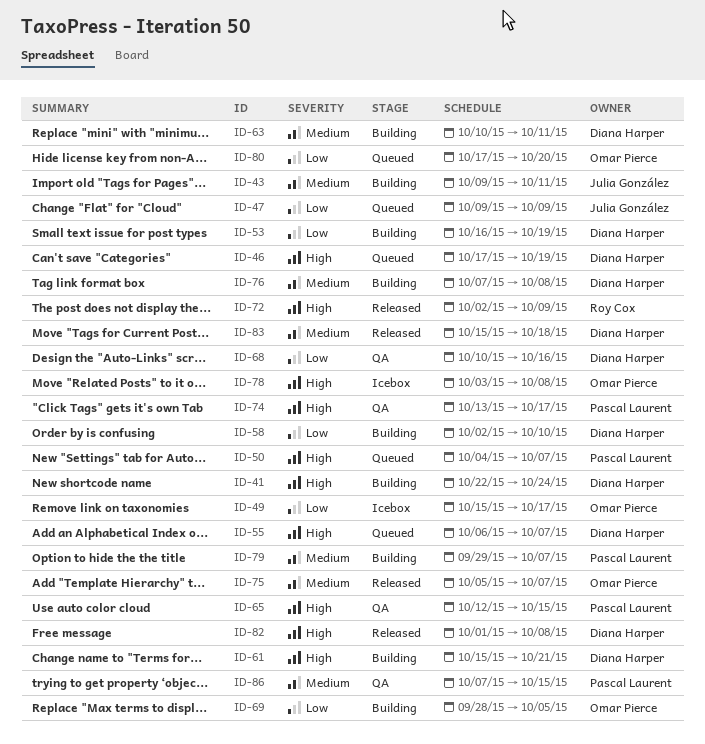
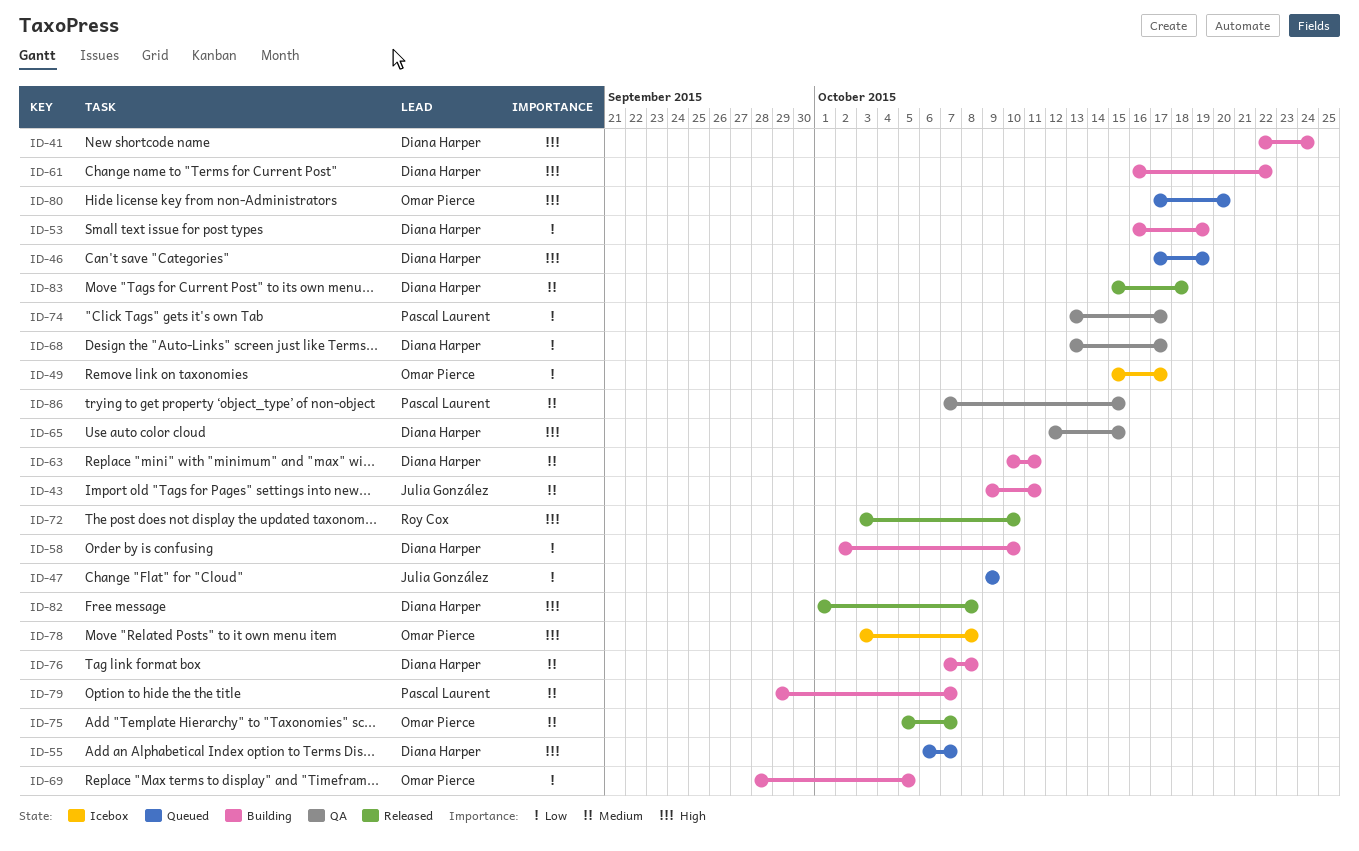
ID-50: present -> none
ID-61, start: Oct 15 -> Oct 16
ID-61, due: Oct 21 -> Oct 22
ID-65, owner: Pascal Laurent -> Diana Harper
ID-68, start: Oct 10 -> Oct 13
ID-68, due: Oct 16 -> Oct 17
ID-72, start: Oct 2 -> Oct 3
ID-72, due: Oct 9 -> Oct 10
ID-74, priority: High -> Low
ID-80, priority: Low -> High

